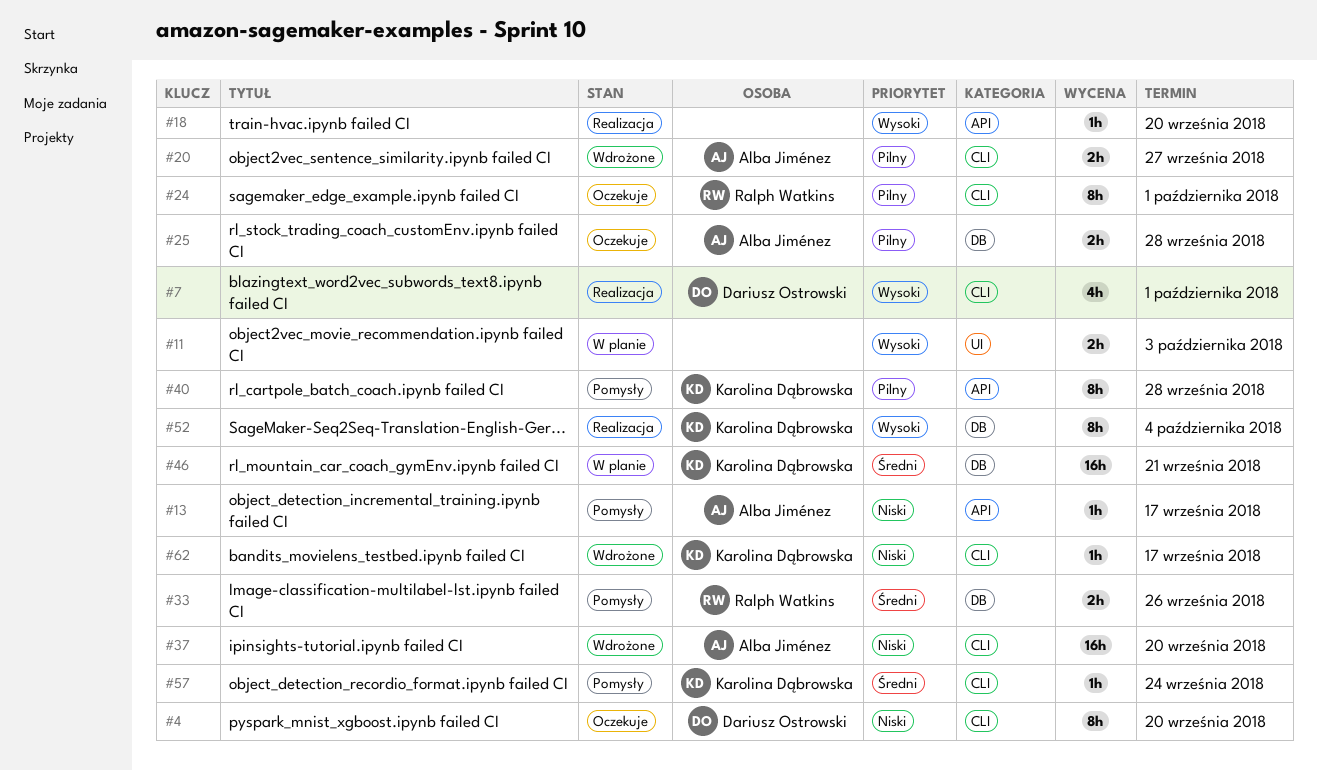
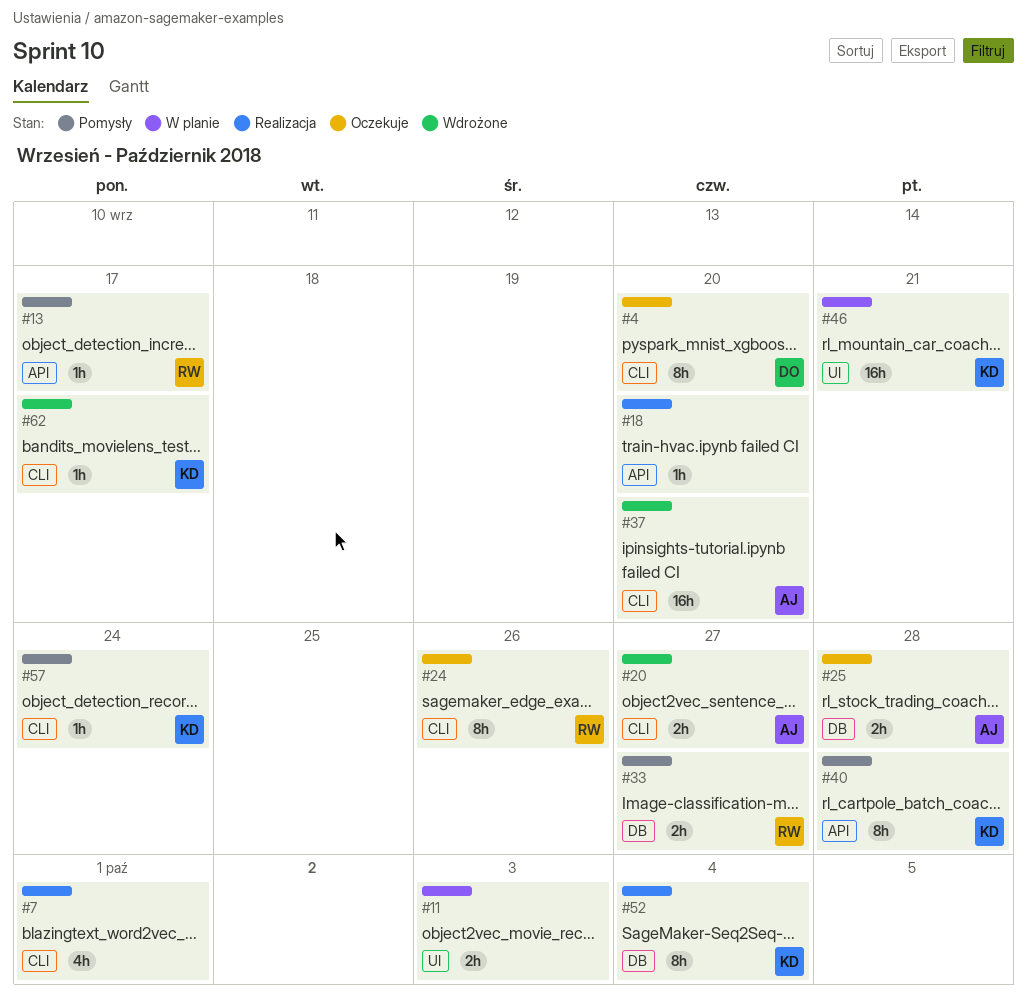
#7, owner: Dariusz Ostrowski -> none
#13, owner: Alba Jiménez -> Ralph Watkins
#24, due: Oct 1 -> Sep 26
#33, due: Sep 26 -> Sep 27
#46, label: DB -> UI

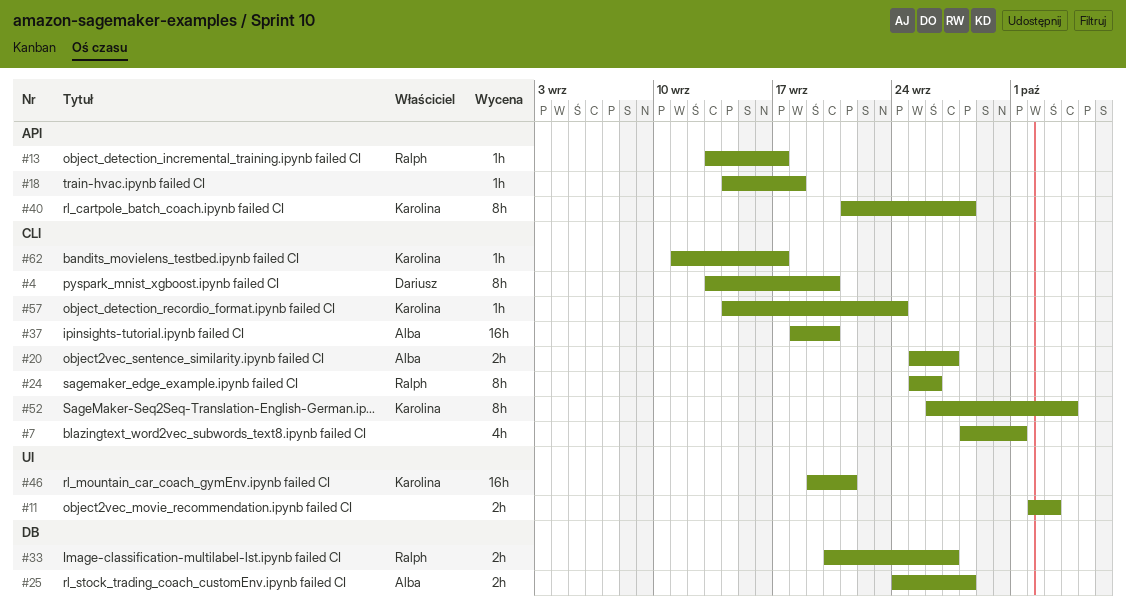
#18, due: Sep 20 -> Sep 18
#52, label: DB -> CLI

